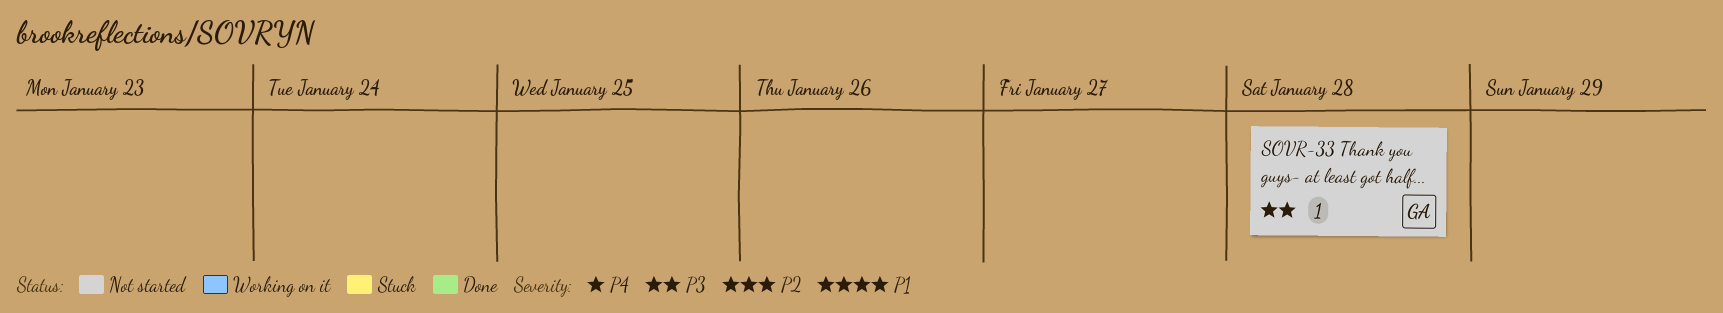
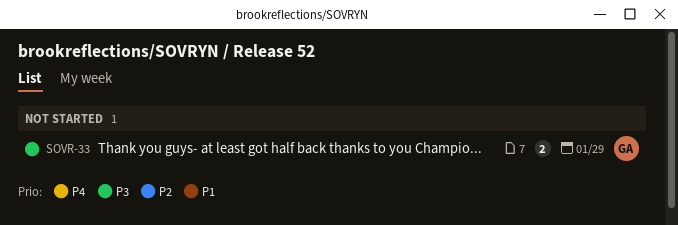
SOVR-33, estimate: 1 -> 2
SOVR-33, due: Jan 28 -> Jan 29

